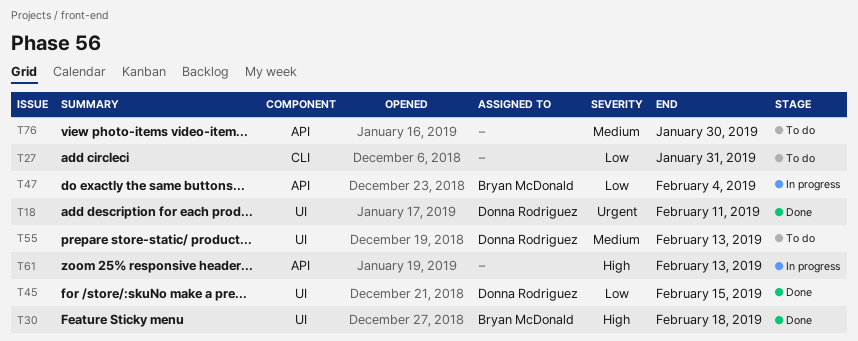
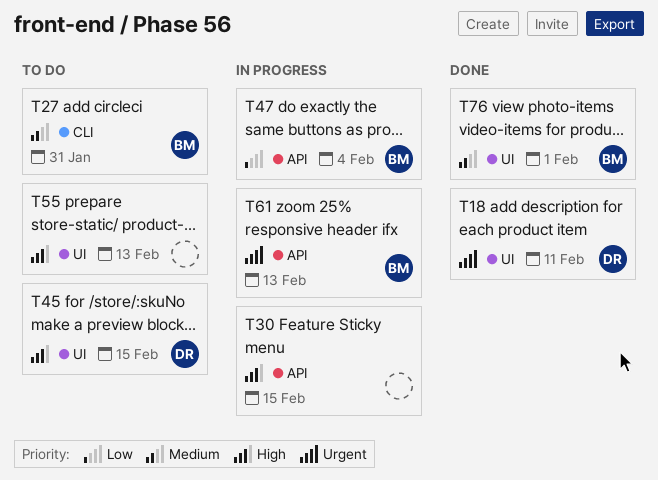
T27, owner: none -> Bryan McDonald
T27, priority: Low -> Medium
T30, status: Done -> In progress
T30, owner: Bryan McDonald -> none
T30, label: UI -> API
T30, due: Feb 18 -> Feb 15
T45, status: Done -> To do
T45, priority: Low -> High
T55, owner: Donna Rodriguez -> none
T55, priority: Medium -> High
T61, owner: none -> Bryan McDonald
T61, priority: High -> Urgent
T76, status: To do -> Done
T76, owner: none -> Bryan McDonald
T76, label: API -> UI
T76, due: Jan 30 -> Feb 1

